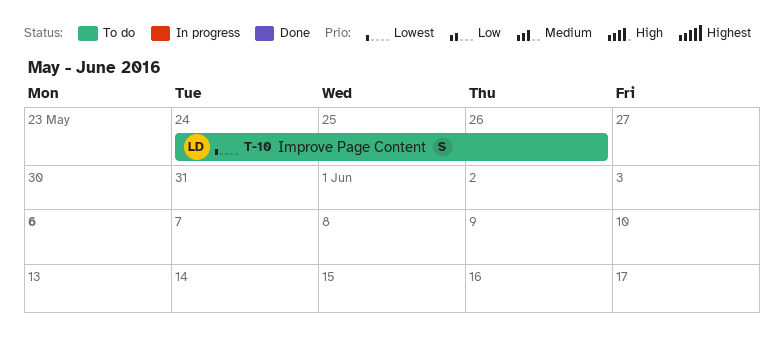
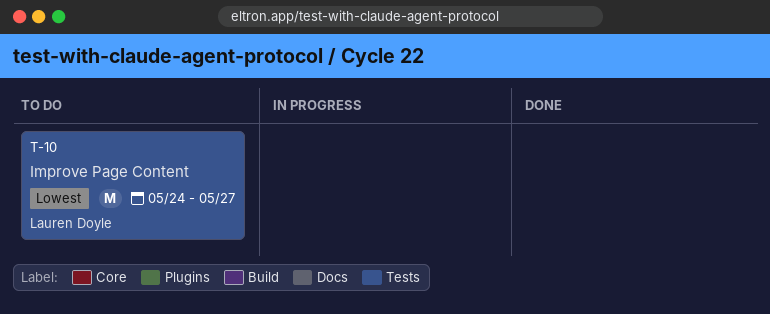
T-10, estimate: S -> M
T-10, due: May 26 -> May 27

